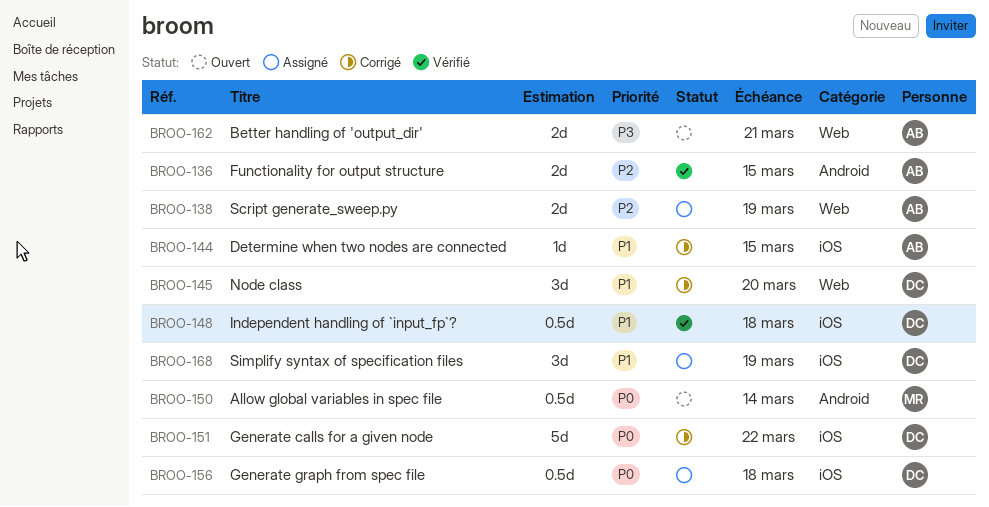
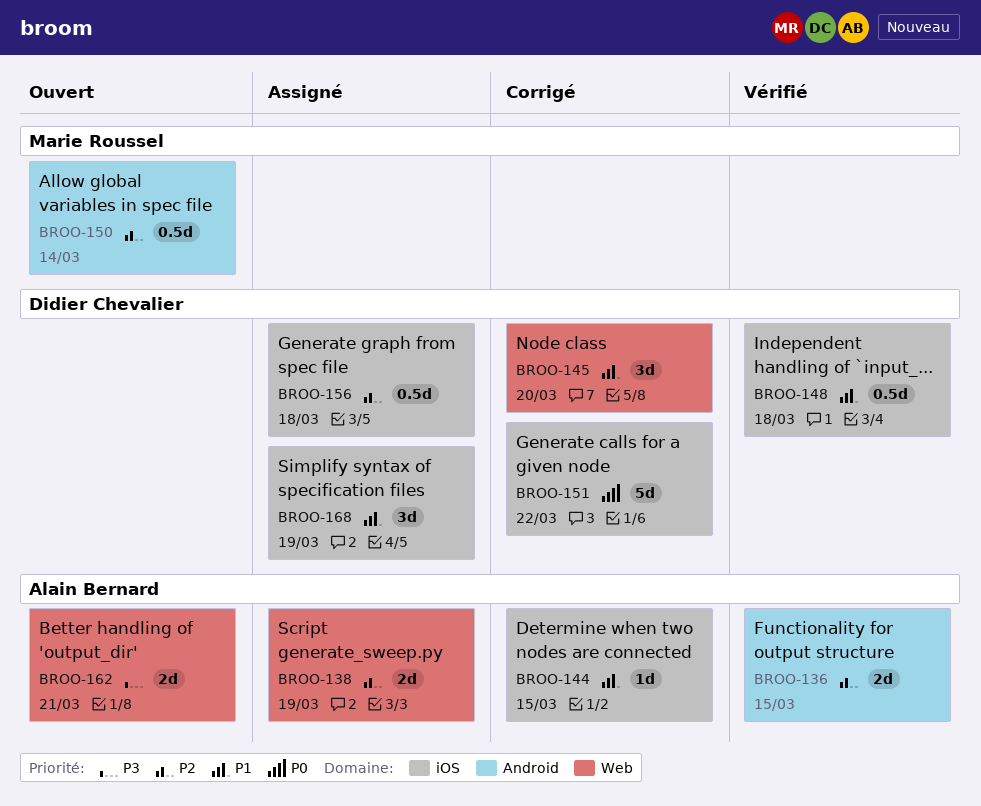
BROO-150, priority: P0 -> P2
BROO-156, priority: P0 -> P2

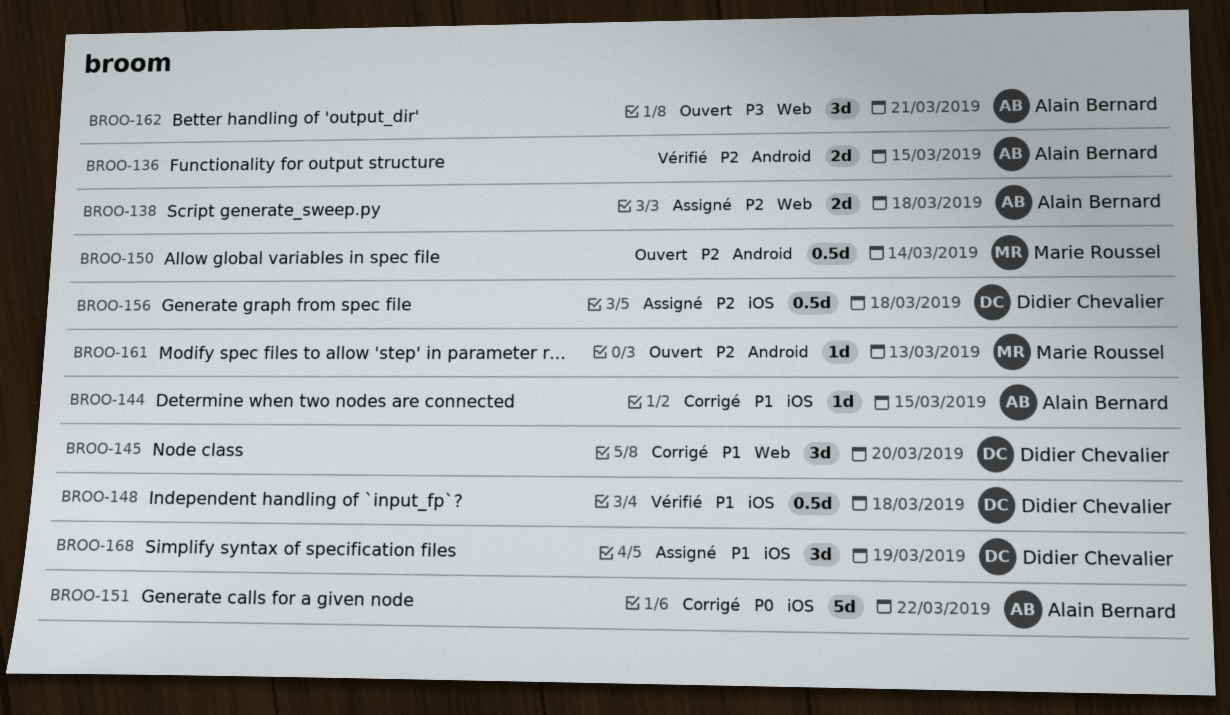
BROO-138, due: Mar 19 -> Mar 18
BROO-151, owner: Didier Chevalier -> Alain Bernard
BROO-161: none -> present
BROO-162, estimate: 2d -> 3d

